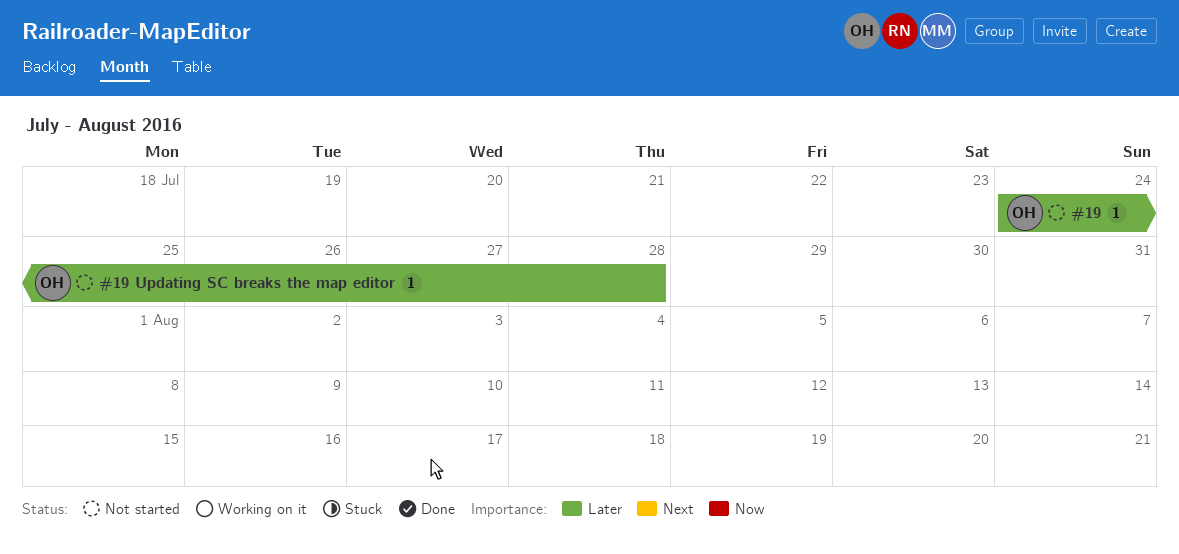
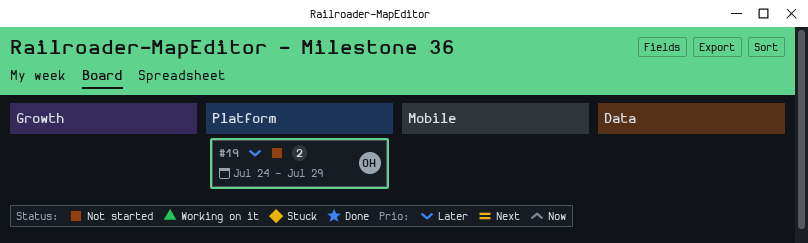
#19, estimate: 1 -> 2
#19, due: Jul 28 -> Jul 29

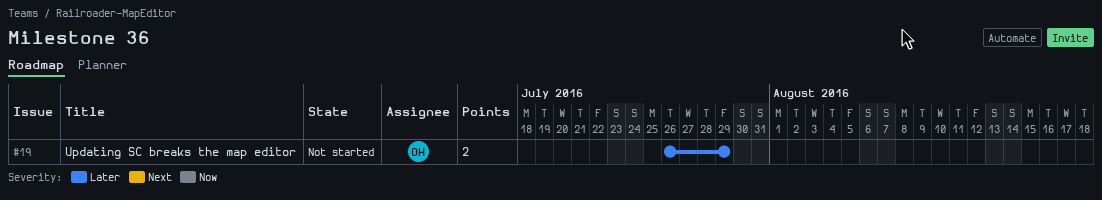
#19, start: Jul 24 -> Jul 26

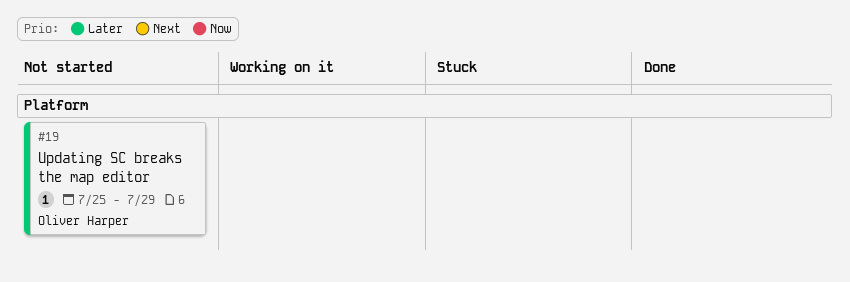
#19, estimate: 2 -> 1
#19, start: Jul 26 -> Jul 25

